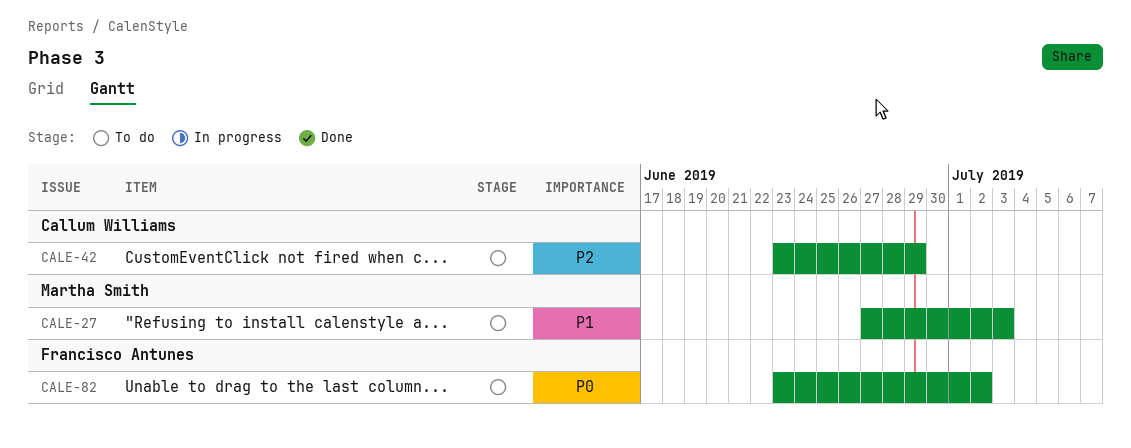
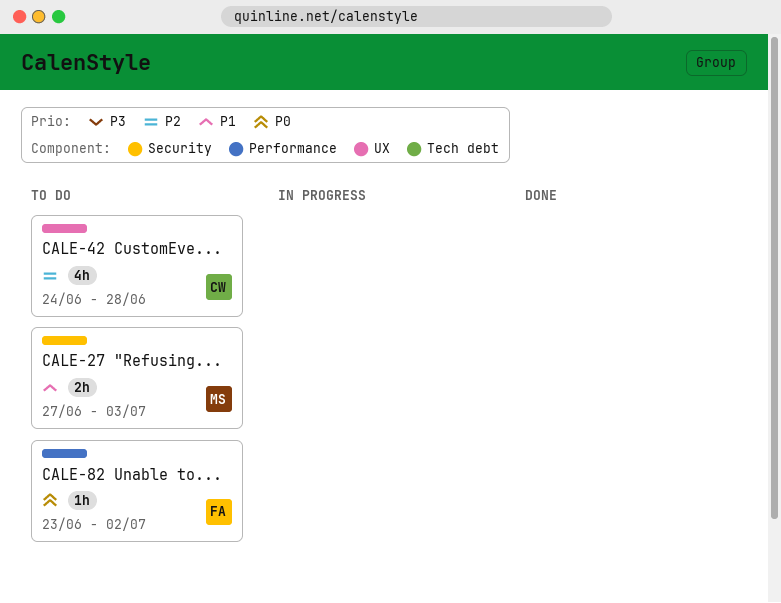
CALE-42, start: Jun 23 -> Jun 24
CALE-42, due: Jun 29 -> Jun 28

